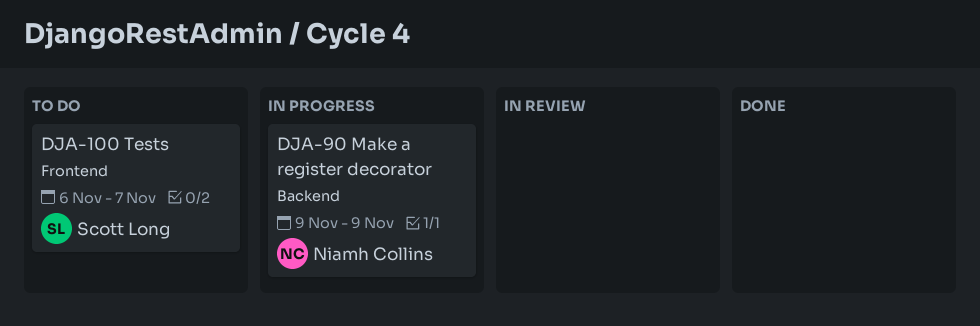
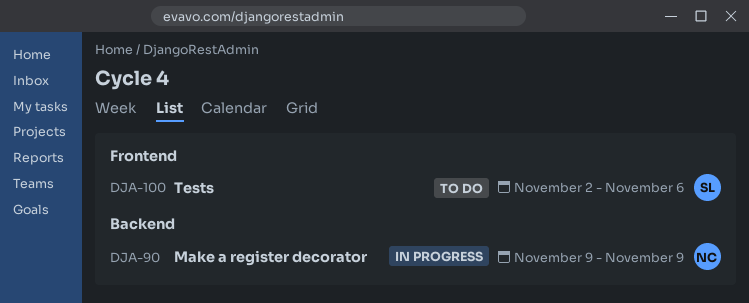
DJA-100, start: Nov 6 -> Nov 2
DJA-100, due: Nov 7 -> Nov 6

